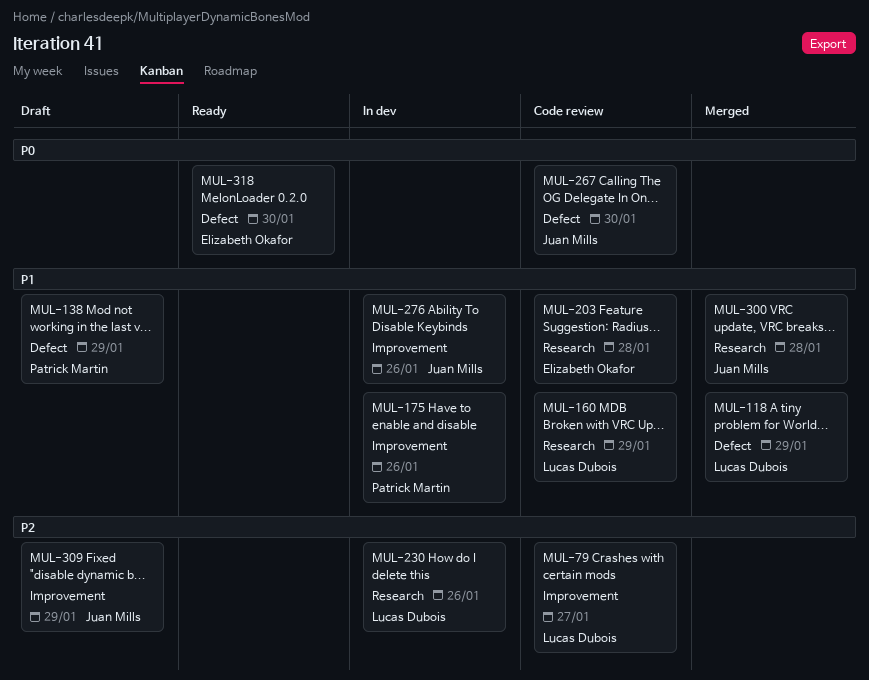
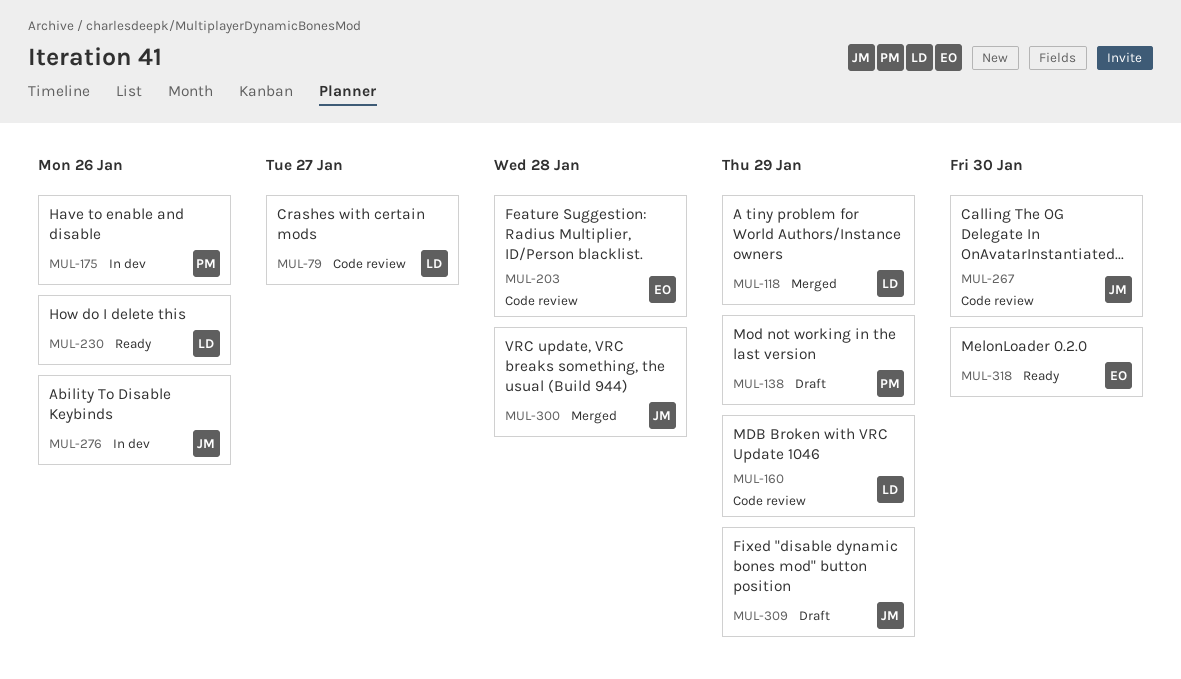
MUL-230, status: In dev -> Ready

